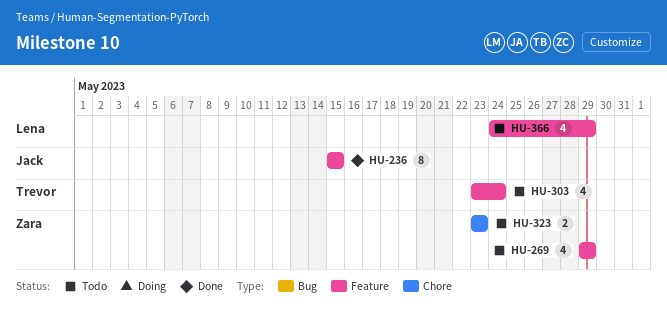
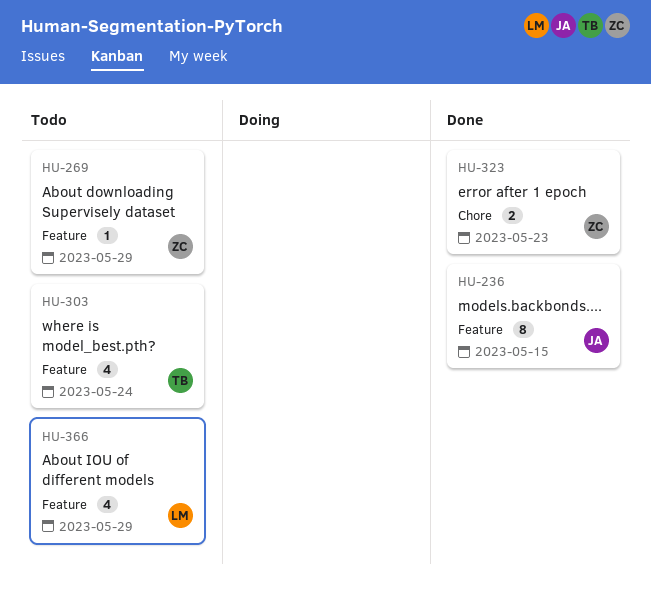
HU-269, estimate: 4 -> 1
HU-323, status: Todo -> Done

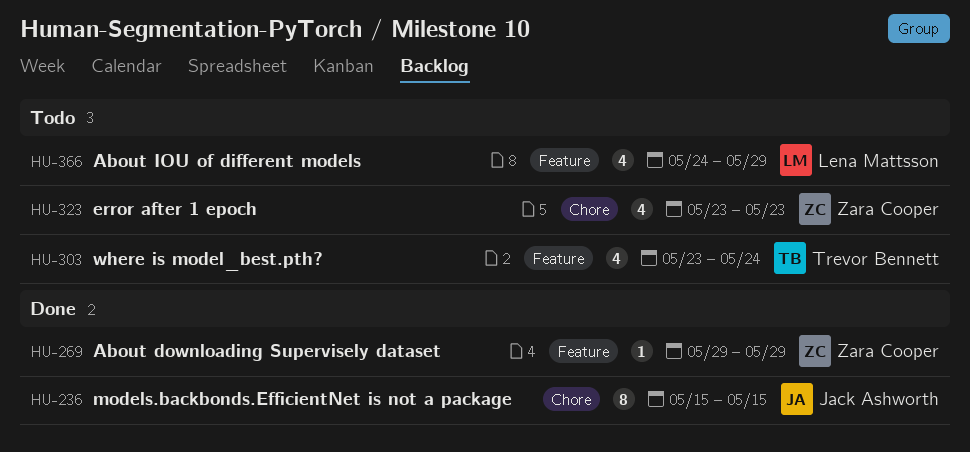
HU-236, label: Feature -> Chore
HU-269, status: Todo -> Done
HU-323, status: Done -> Todo
HU-323, estimate: 2 -> 4

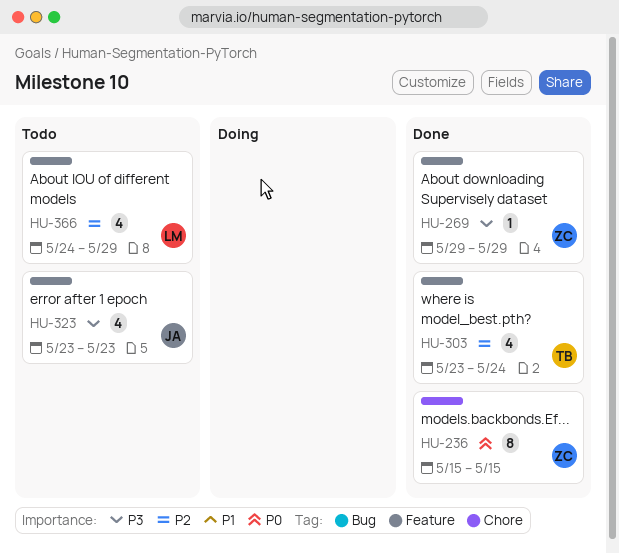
HU-236, owner: Jack Ashworth -> Zara Cooper
HU-303, status: Todo -> Done
HU-323, owner: Zara Cooper -> Jack Ashworth
HU-323, label: Chore -> Feature

